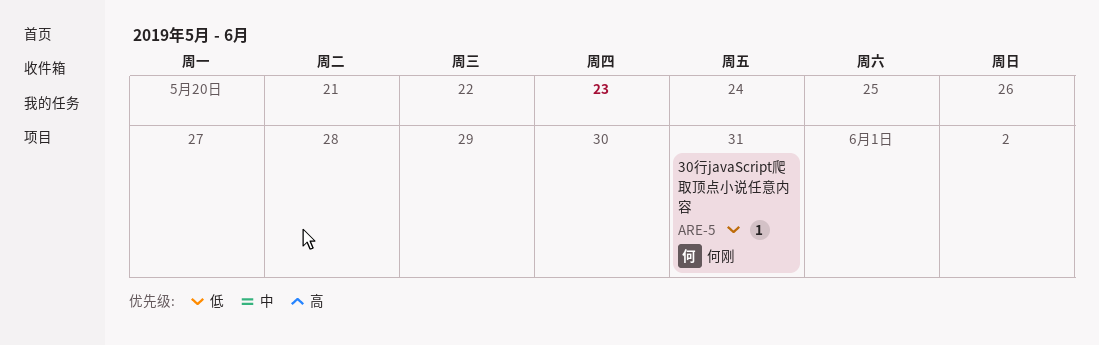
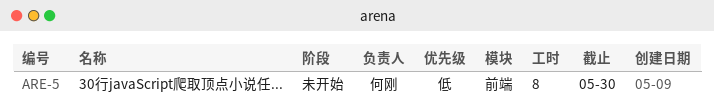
ARE-5, estimate: 1 -> 8
ARE-5, due: May 31 -> May 30

